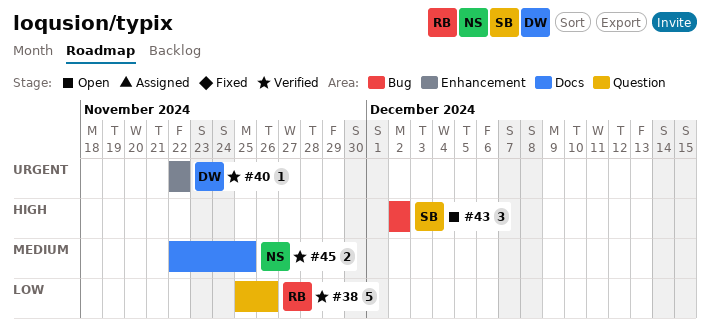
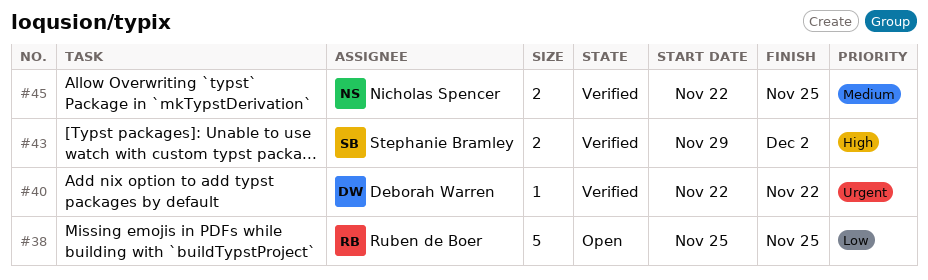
#38, status: Verified -> Open
#38, due: Nov 26 -> Nov 25
#43, status: Open -> Verified
#43, estimate: 3 -> 2
#43, start: Dec 2 -> Nov 29

